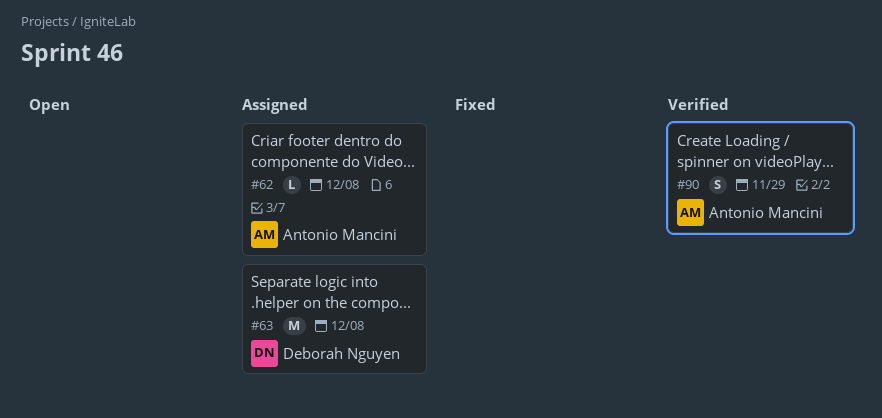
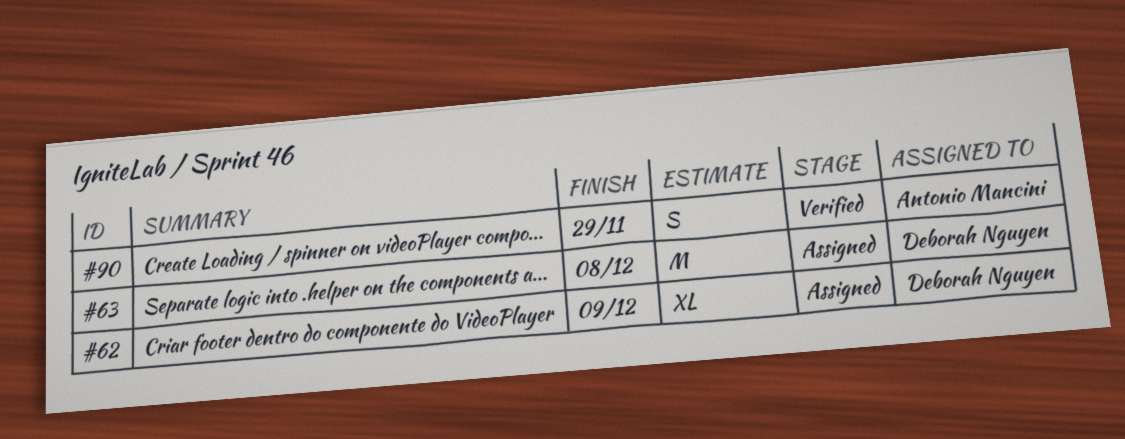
#62, owner: Antonio Mancini -> Deborah Nguyen
#62, estimate: L -> XL
#62, due: Dec 8 -> Dec 9

